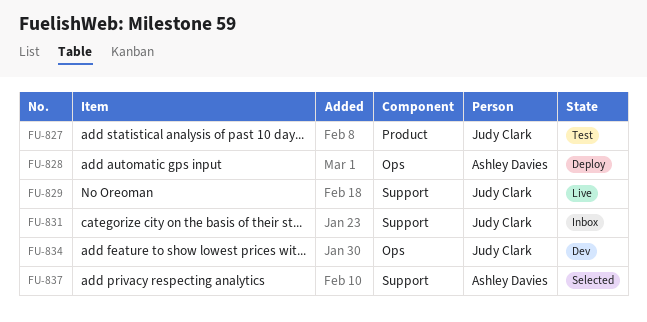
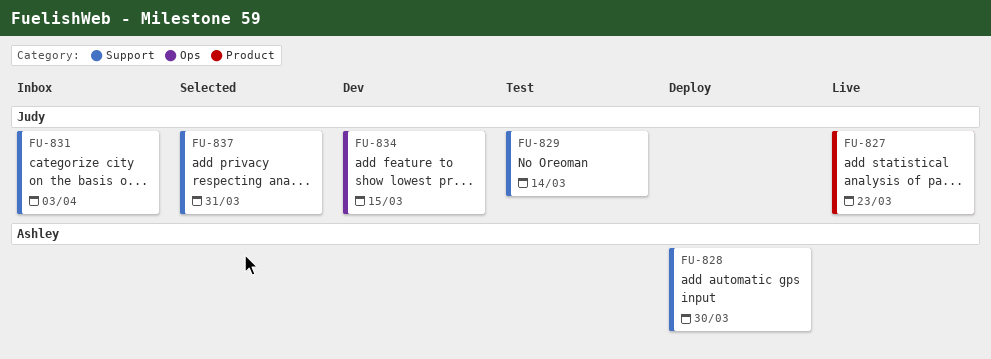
FU-827, status: Test -> Live
FU-828, label: Ops -> Support
FU-829, status: Live -> Test
FU-837, owner: Ashley Davies -> Judy Clark

